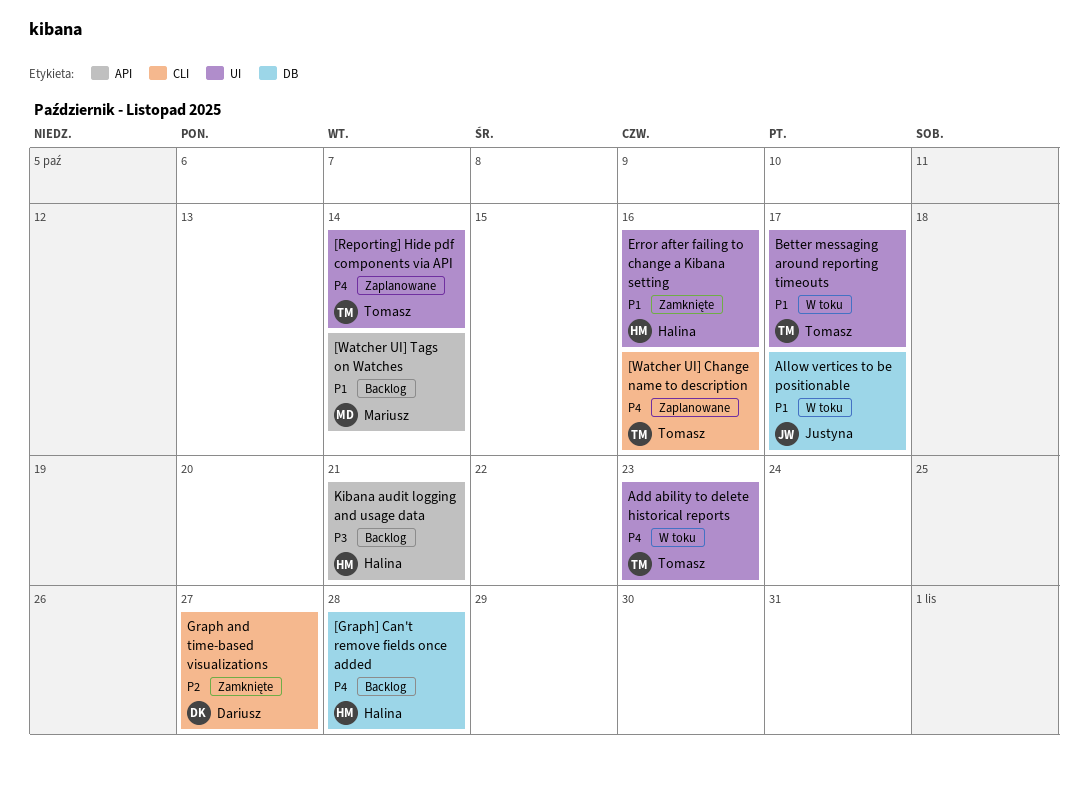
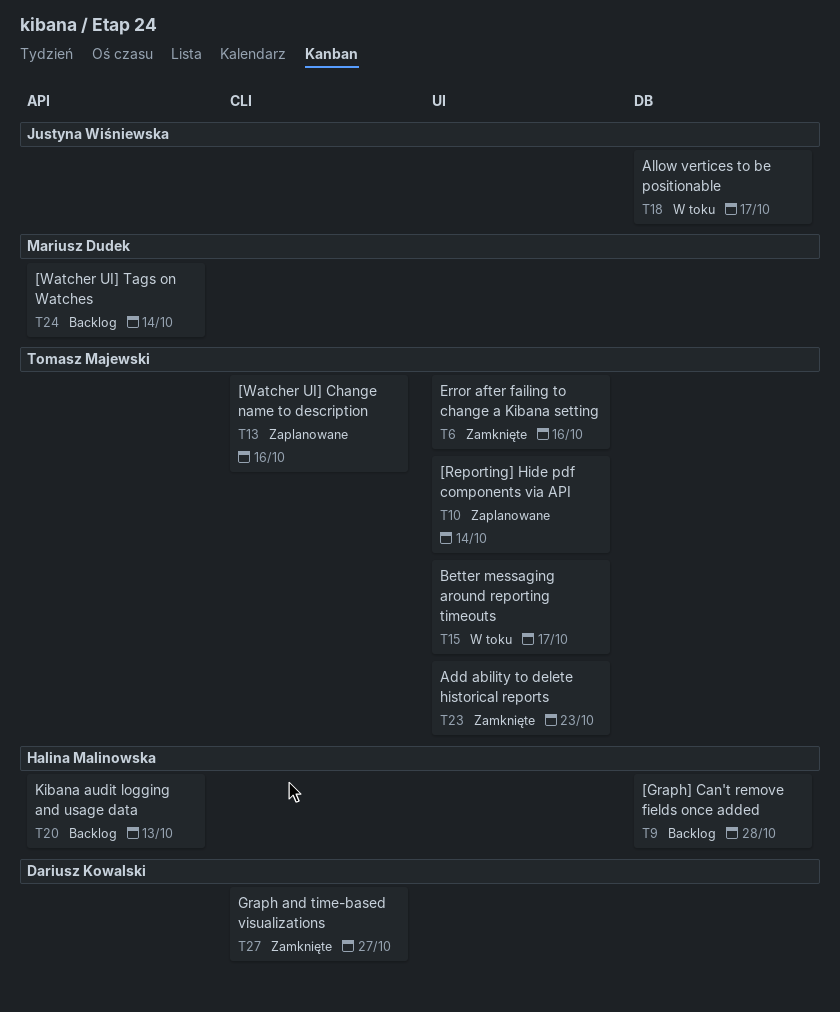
Add ability to delete historical reports, status: W toku -> Zamknięte
Error after failing to change a Kibana setting, owner: Halina Malinowska -> Tomasz Majewski
Kibana audit logging and usage data, due: Oct 21 -> Oct 13

